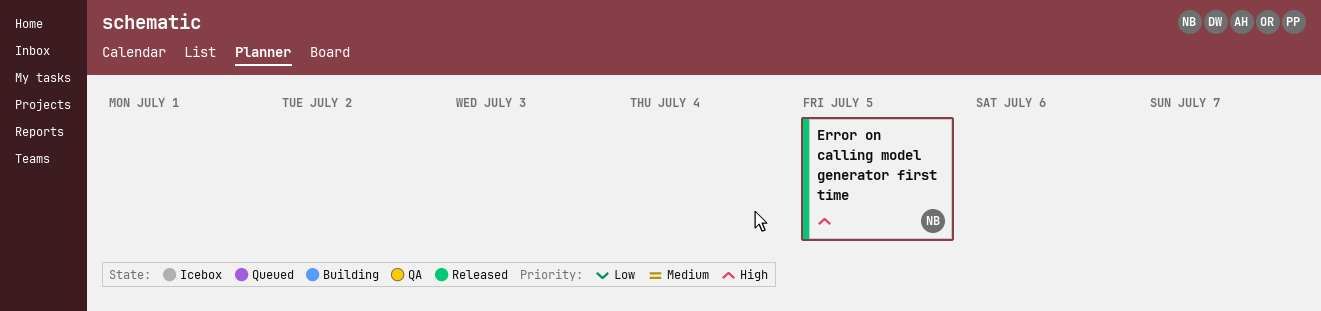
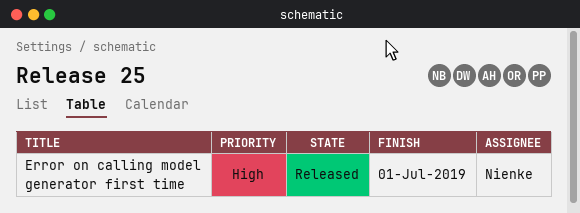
Error on calling model generator first time, due: Jul 5 -> Jul 1

